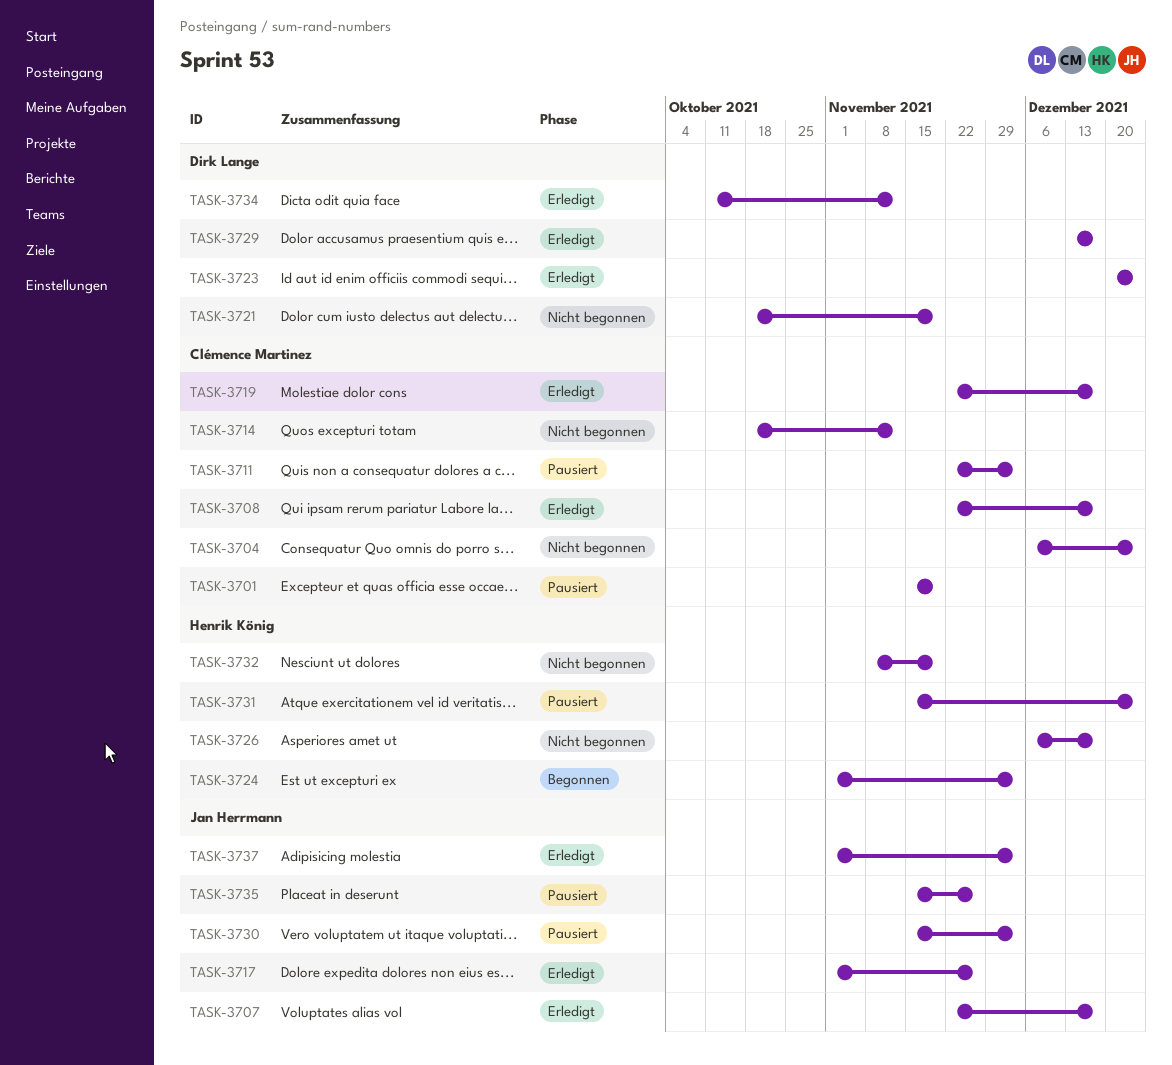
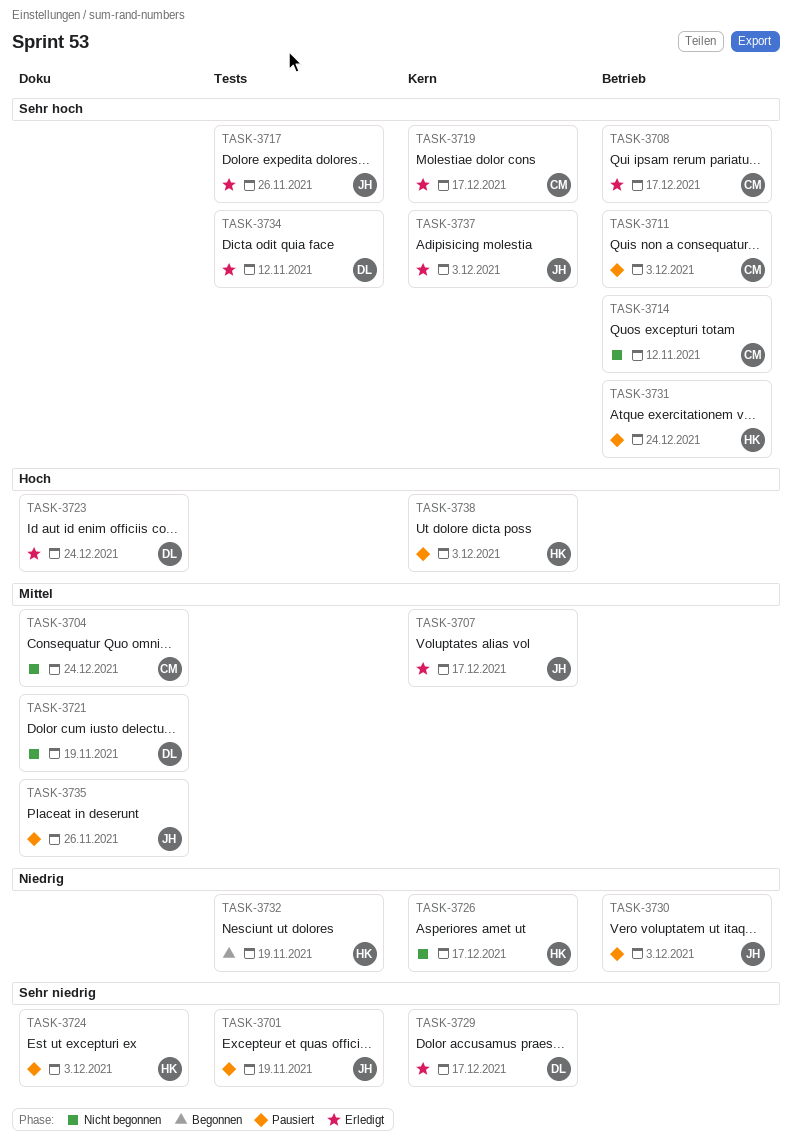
TASK-3701, owner: Clémence Martinez -> Jan Herrmann
TASK-3724, status: Begonnen -> Pausiert
TASK-3732, status: Nicht begonnen -> Begonnen
TASK-3738: none -> present

